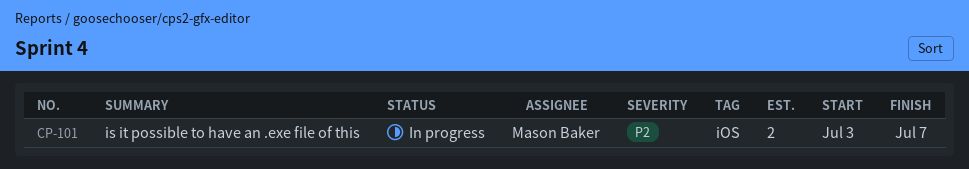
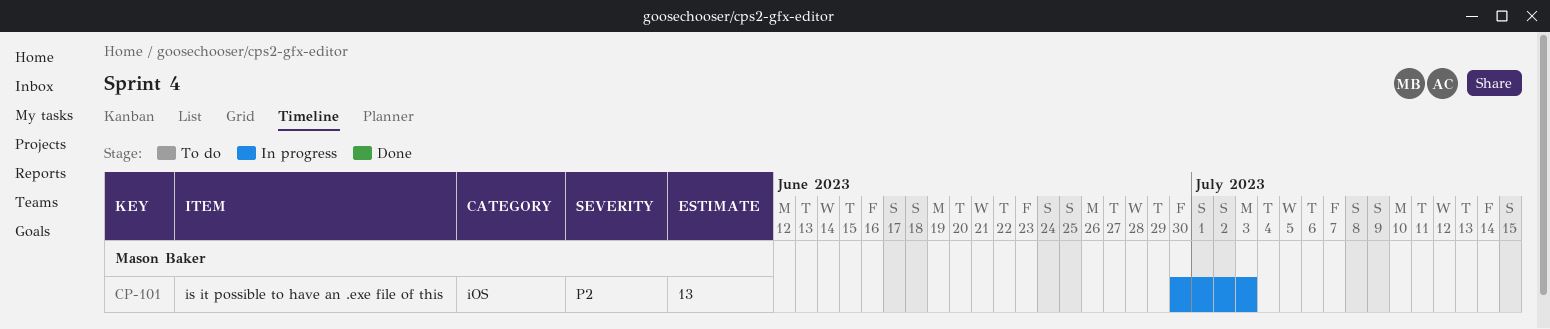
CP-101, estimate: 2 -> 13
CP-101, start: Jul 3 -> Jun 30
CP-101, due: Jul 7 -> Jul 3

